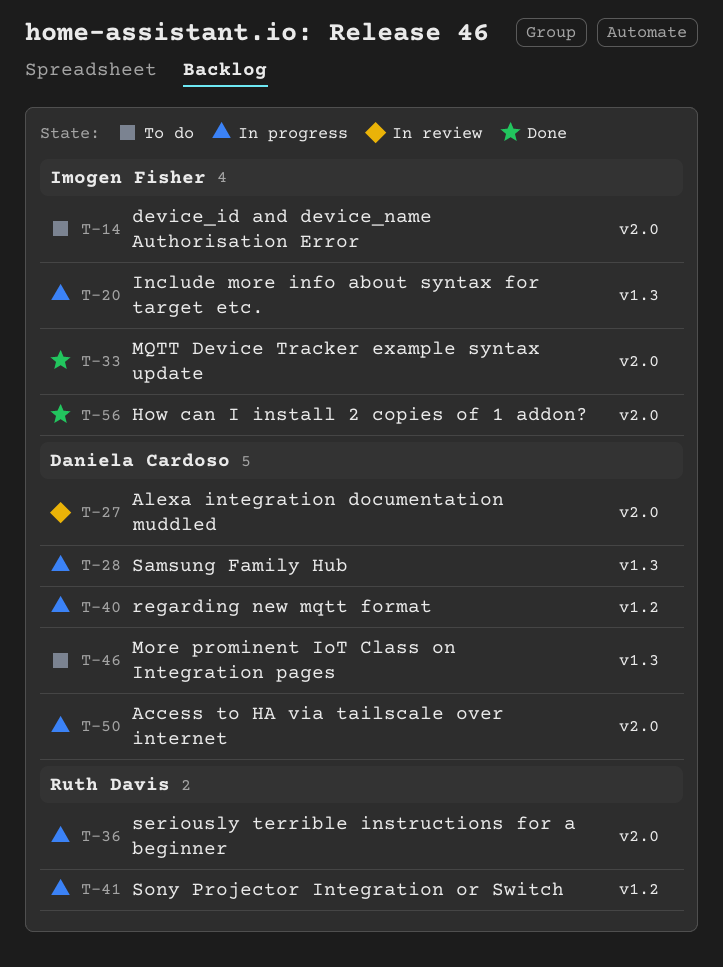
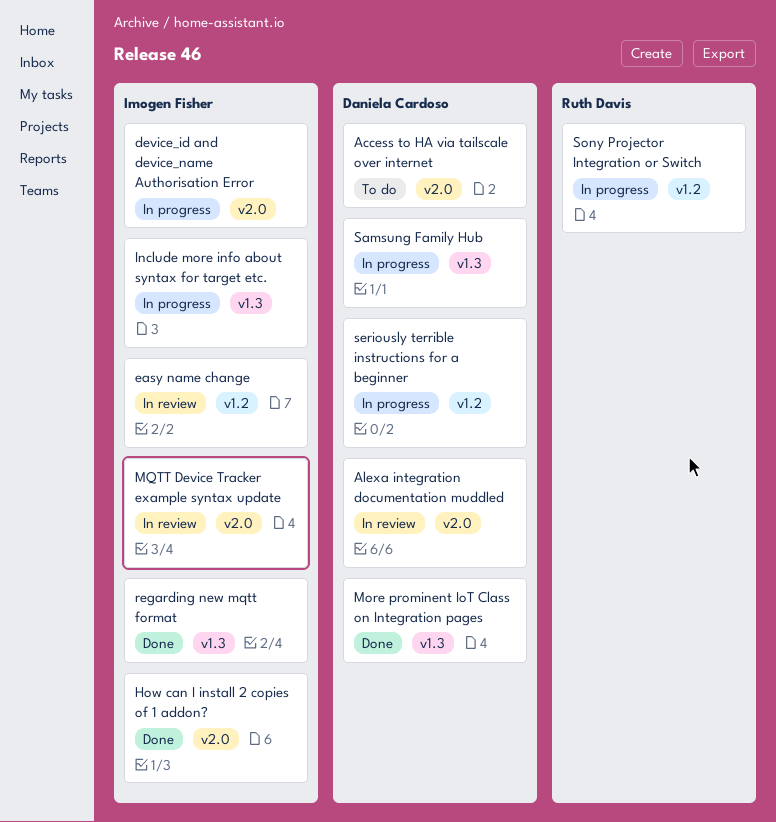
Access to HA via tailscale over internet, status: In progress -> To do
device_id and device_name Authorisation Error, status: To do -> In progress
easy name change: none -> present
More prominent IoT Class on Integration pages, status: To do -> Done
MQTT Device Tracker example syntax update, status: Done -> In review
regarding new mqtt format, status: In progress -> Done
regarding new mqtt format, owner: Daniela Cardoso -> Imogen Fisher
regarding new mqtt format, label: v1.2 -> v1.3
seriously terrible instructions for a beginner, owner: Ruth Davis -> Daniela Cardoso
seriously terrible instructions for a beginner, label: v2.0 -> v1.2

